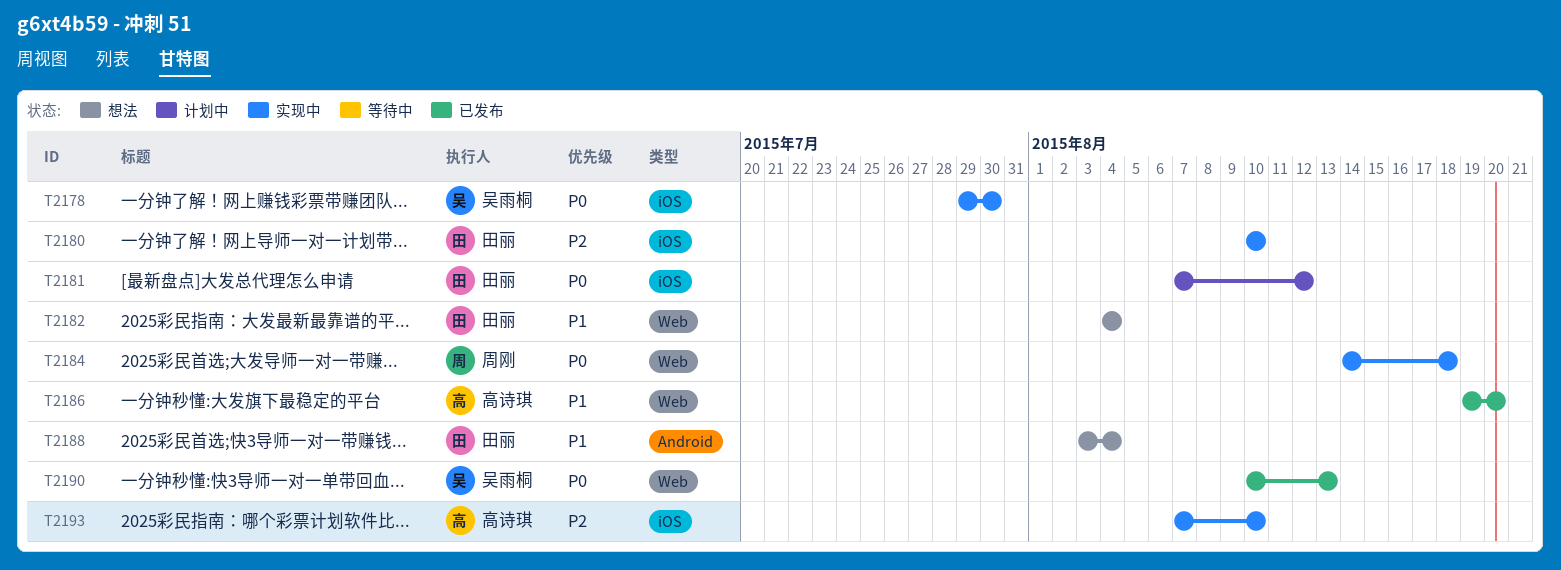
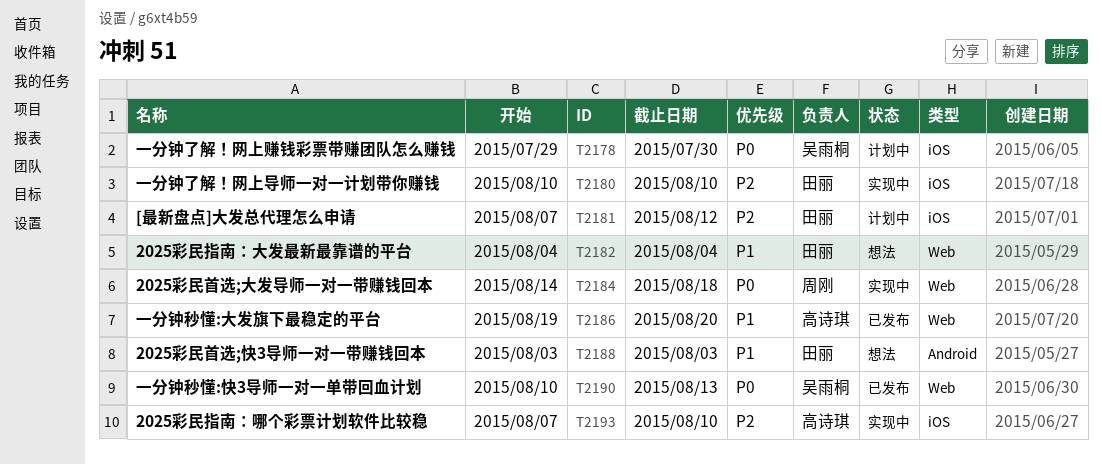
T2178, status: 实现中 -> 计划中
T2181, priority: P0 -> P2
T2188, due: Aug 4 -> Aug 3

